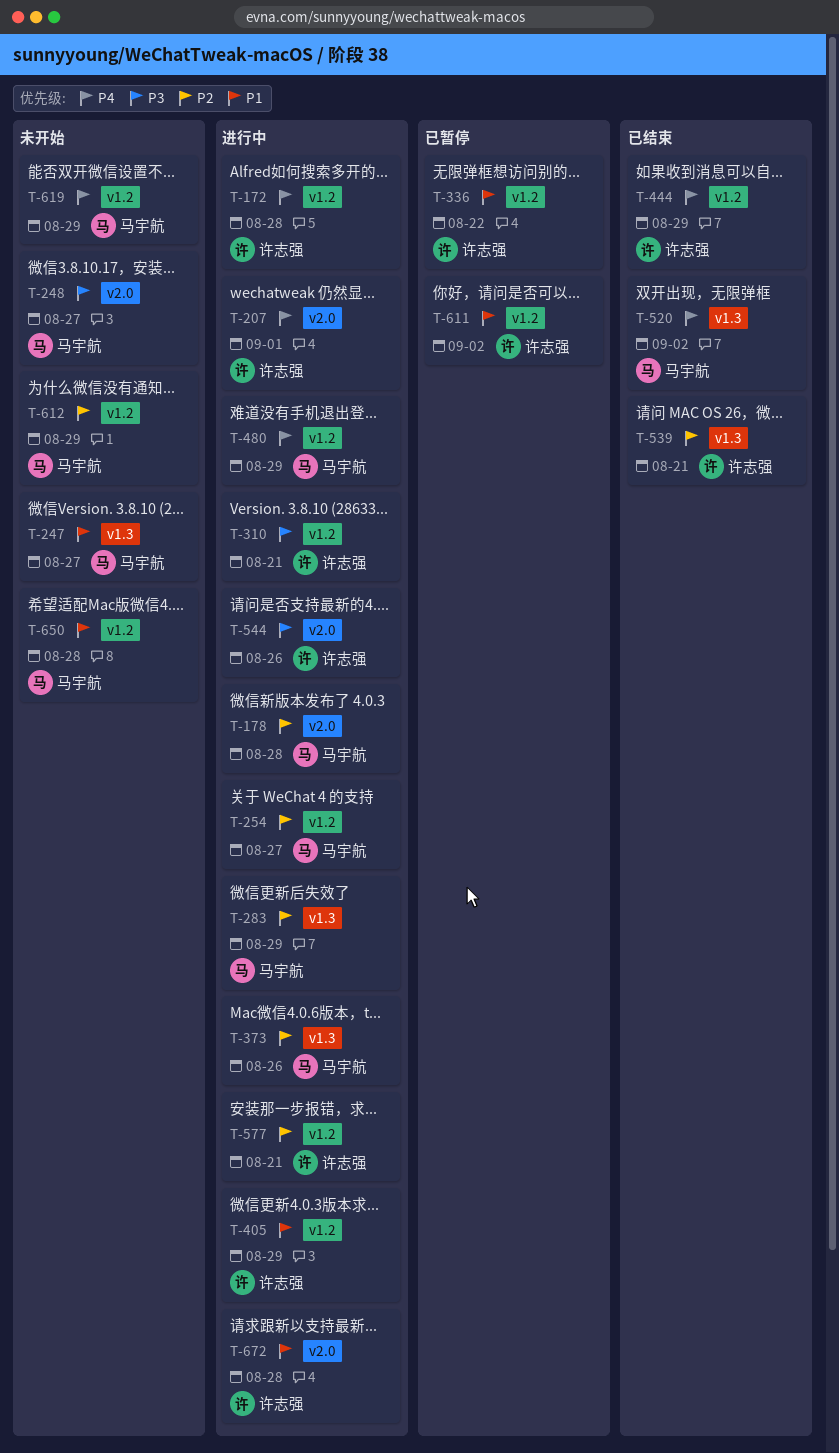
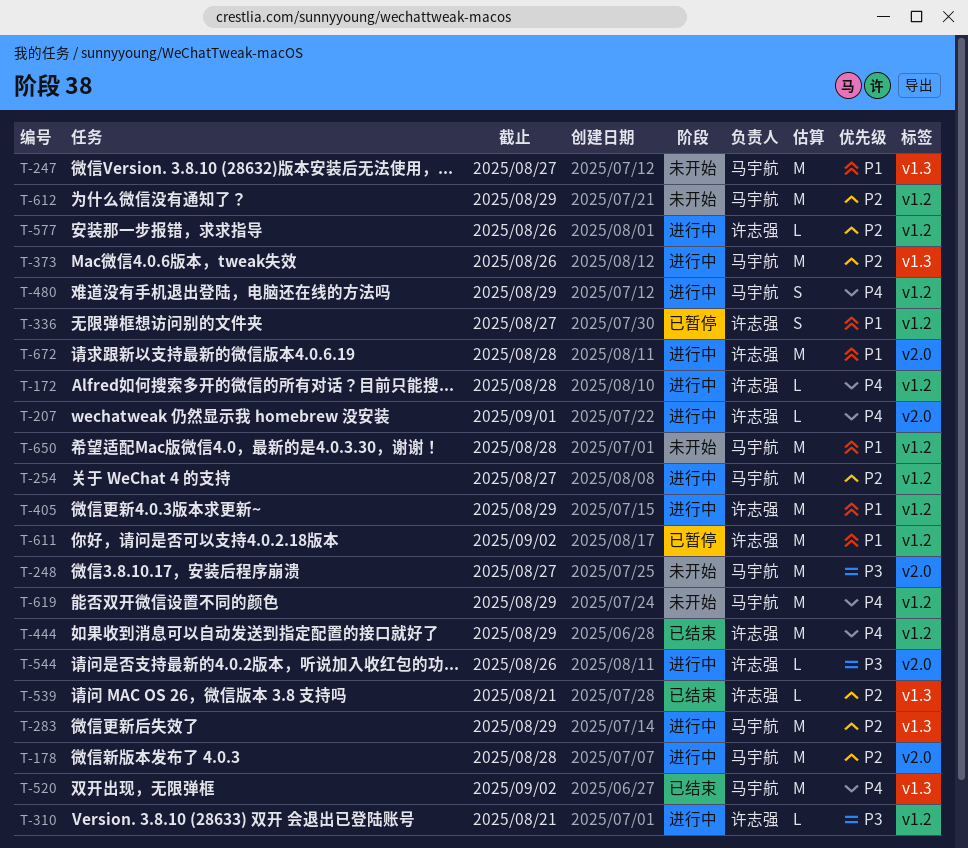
T-336, due: Aug 22 -> Aug 27
T-577, due: Aug 21 -> Aug 26

